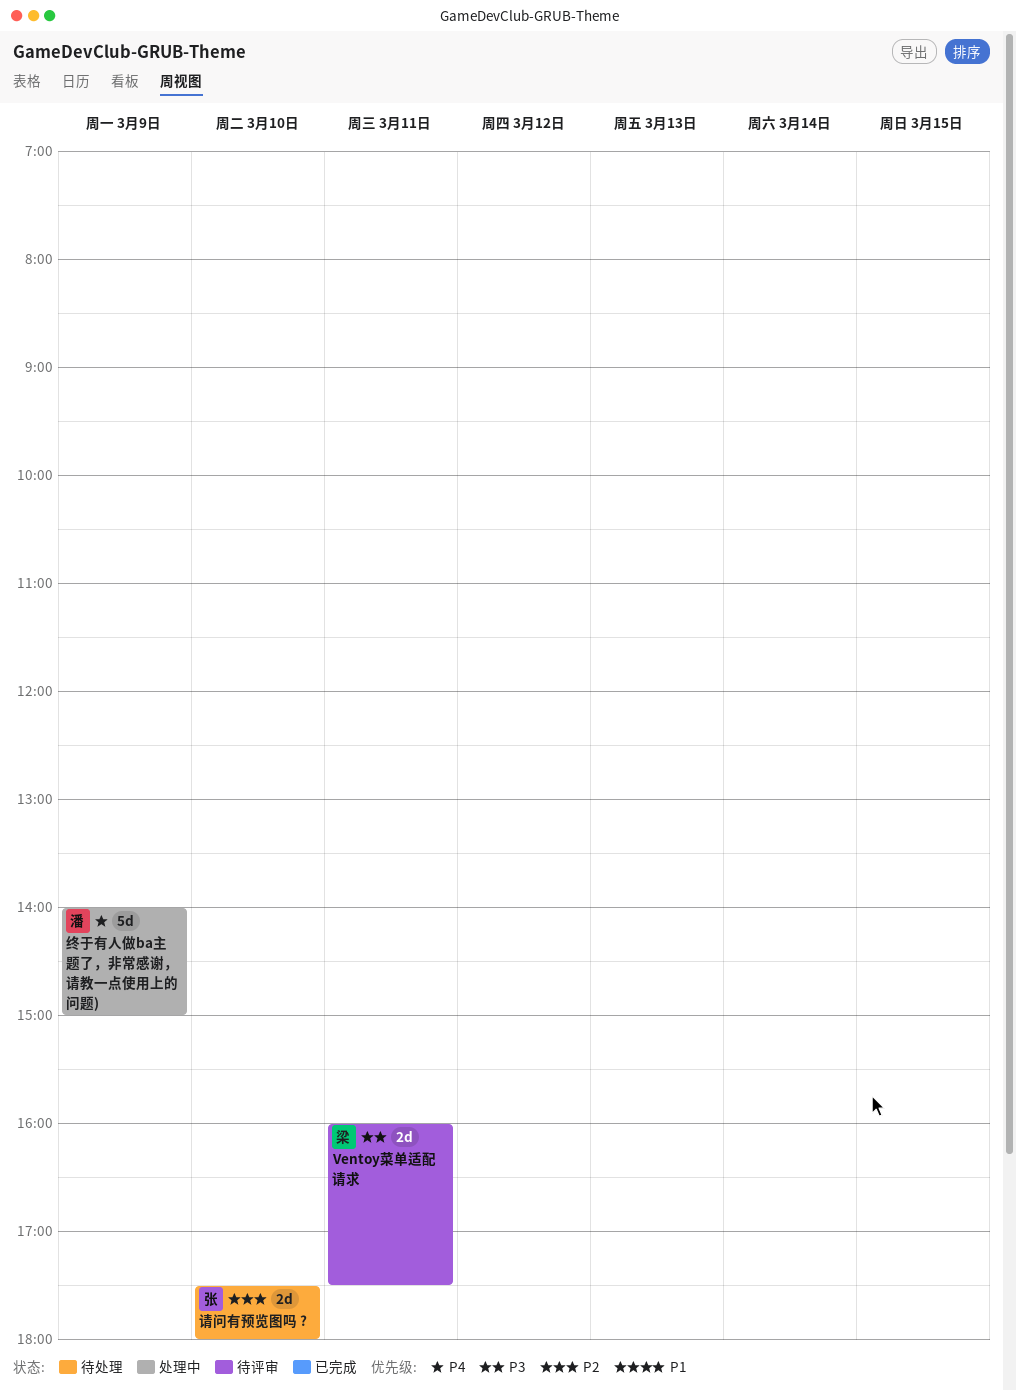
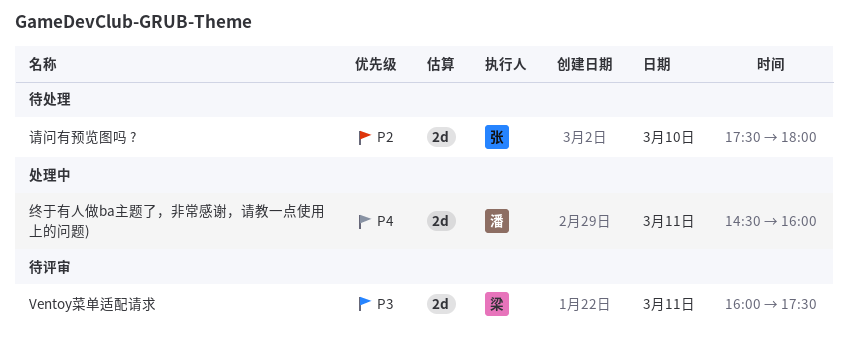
终于有人做ba主题了，非常感谢，请教一点使用上的问题), estimate: 5d -> 2d
终于有人做ba主题了，非常感谢，请教一点使用上的问题), day: Mar 9 -> Mar 11
终于有人做ba主题了，非常感谢，请教一点使用上的问题), begins: 14:00 -> 14:30
终于有人做ba主题了，非常感谢，请教一点使用上的问题), ends: 15:00 -> 16:00

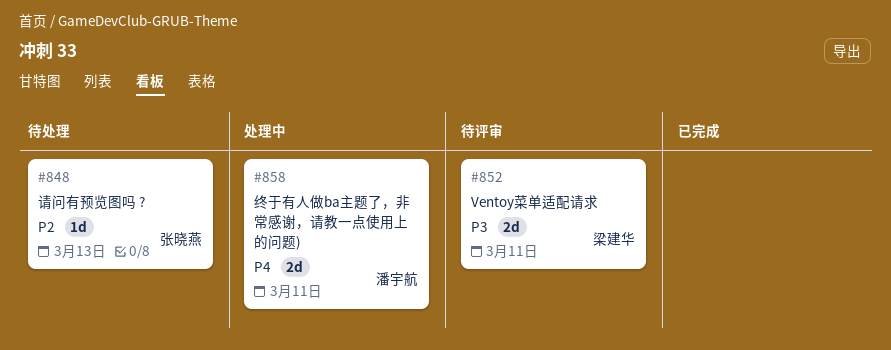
请问有预览图吗 ?, estimate: 2d -> 1d
请问有预览图吗 ?, day: Mar 10 -> Mar 13

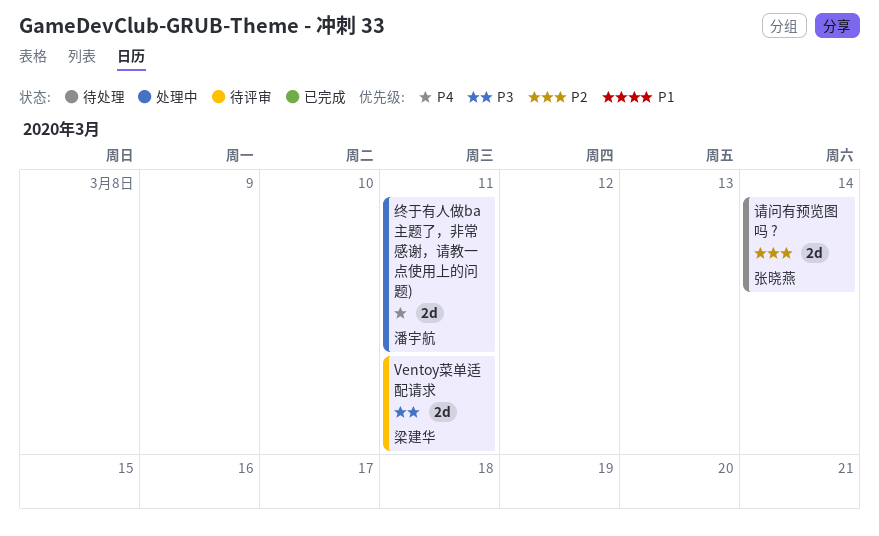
请问有预览图吗 ?, estimate: 1d -> 2d
请问有预览图吗 ?, day: Mar 13 -> Mar 14

